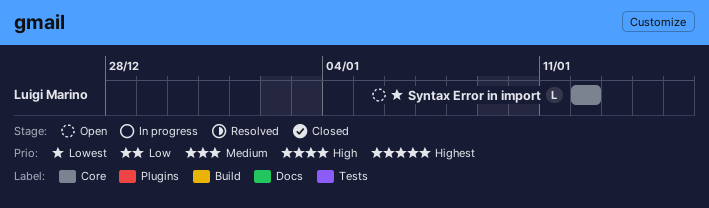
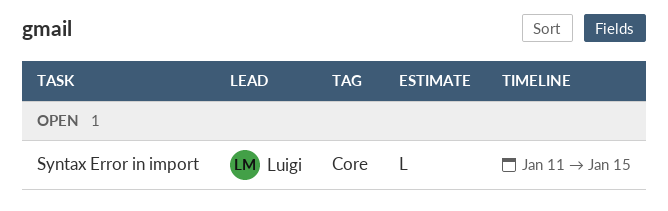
Syntax Error in import, start: Jan 12 -> Jan 11
Syntax Error in import, due: Jan 12 -> Jan 15

